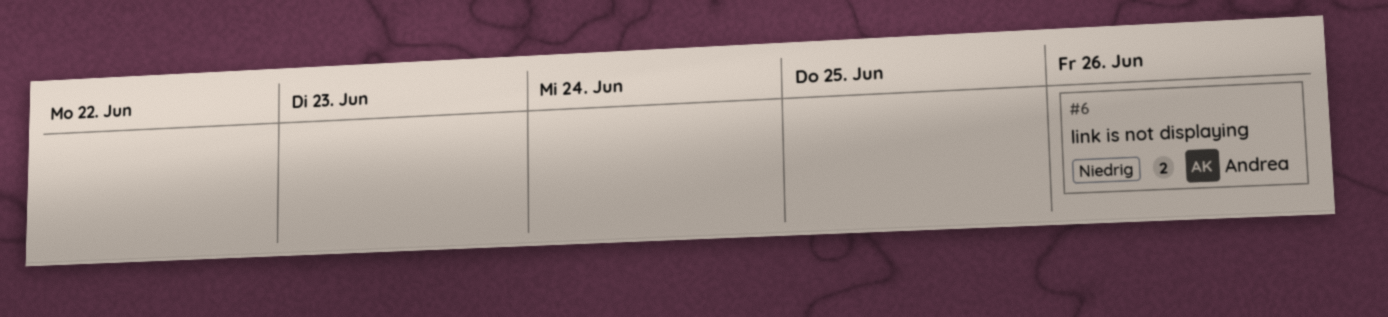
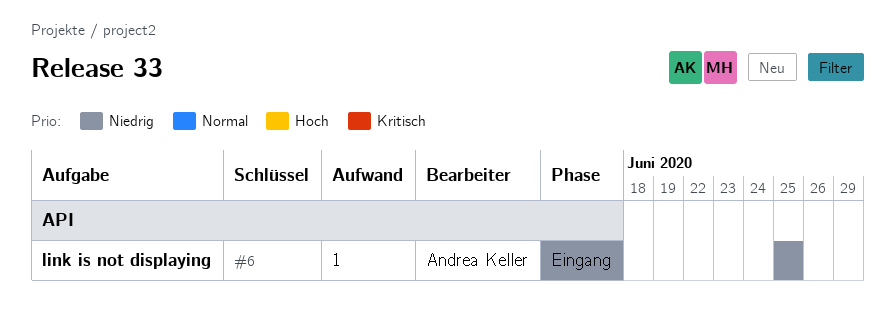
#6, estimate: 2 -> 1
#6, due: Jun 26 -> Jun 25

